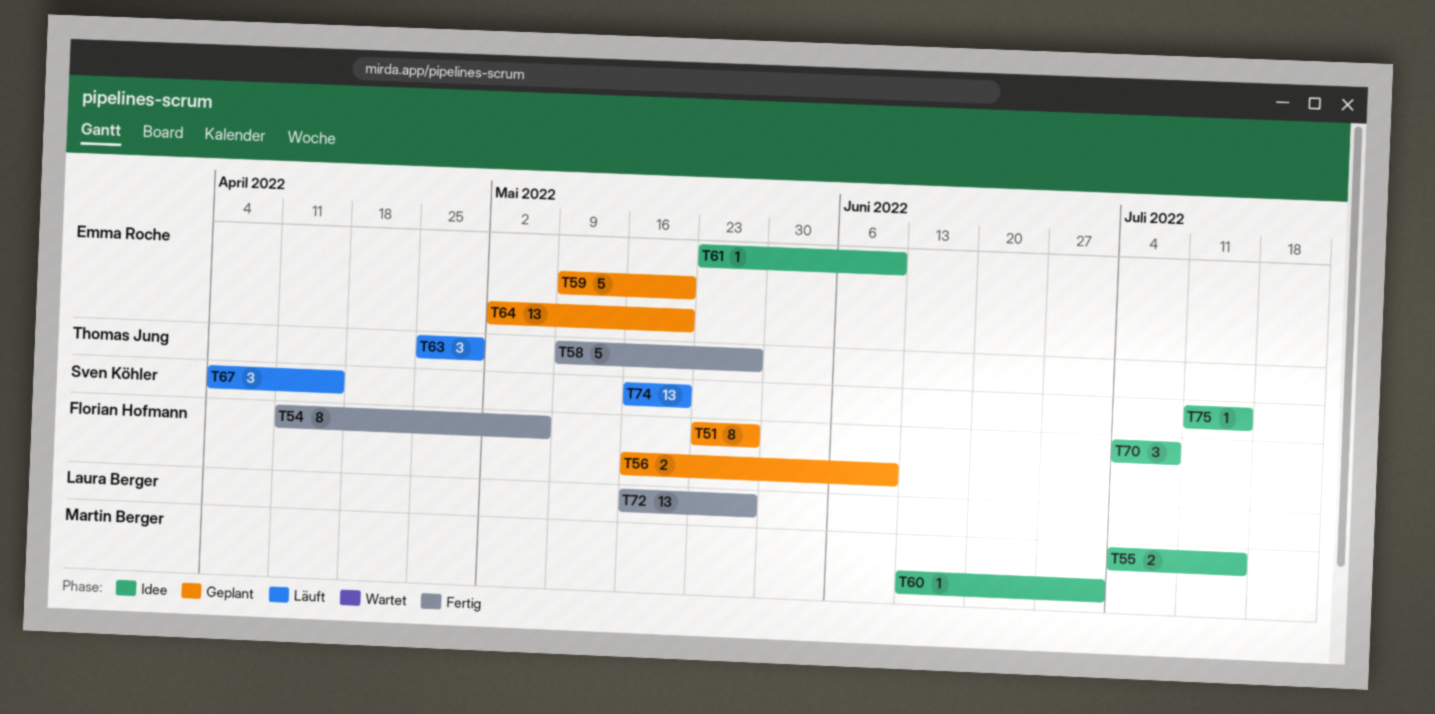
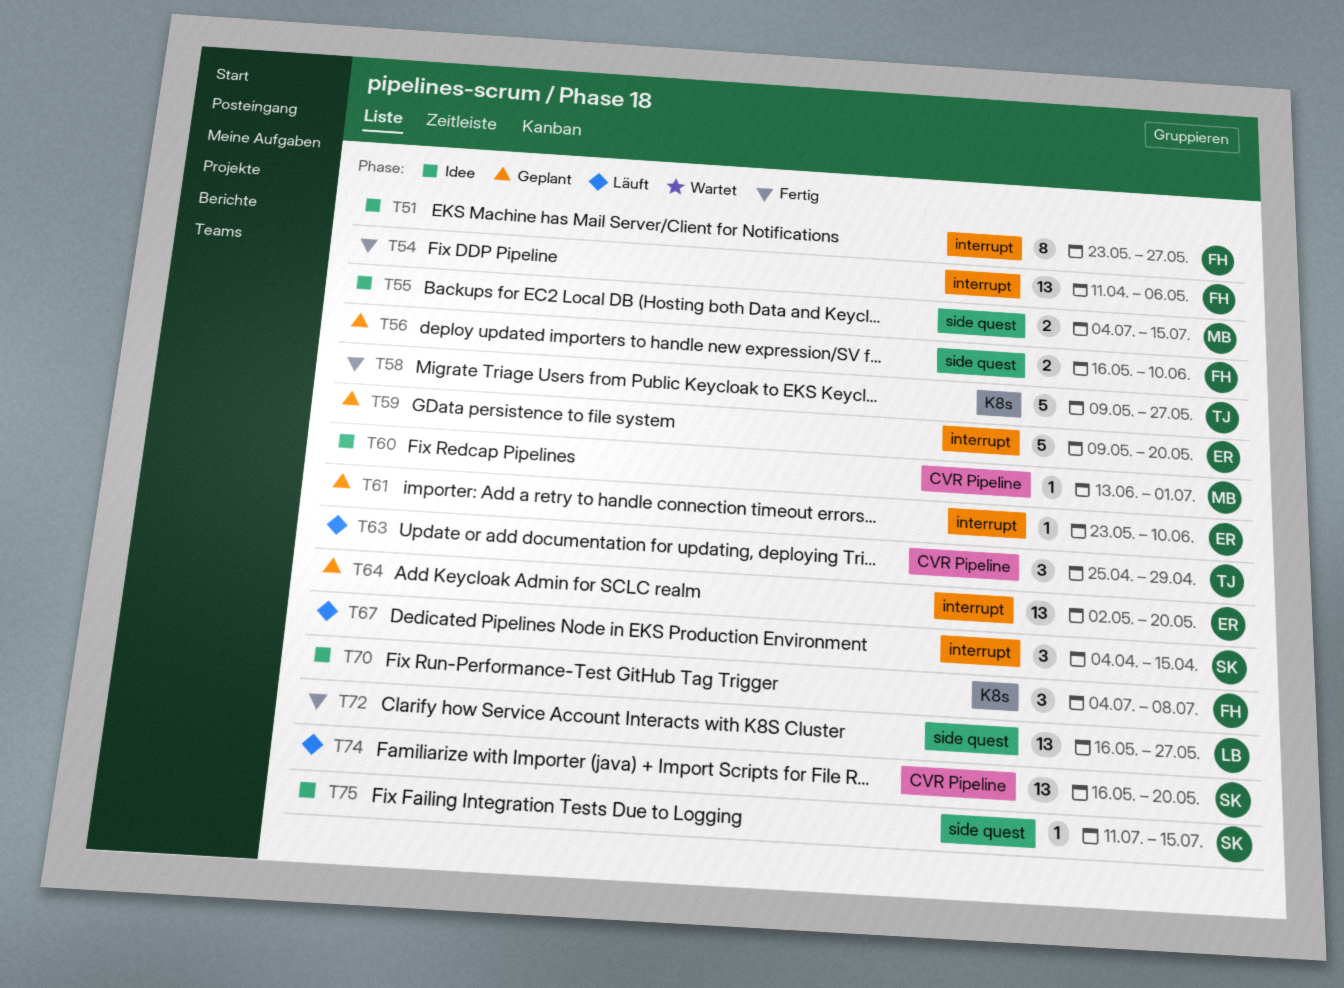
T51, status: Geplant -> Idee
T54, estimate: 8 -> 13
T61, status: Idee -> Geplant

